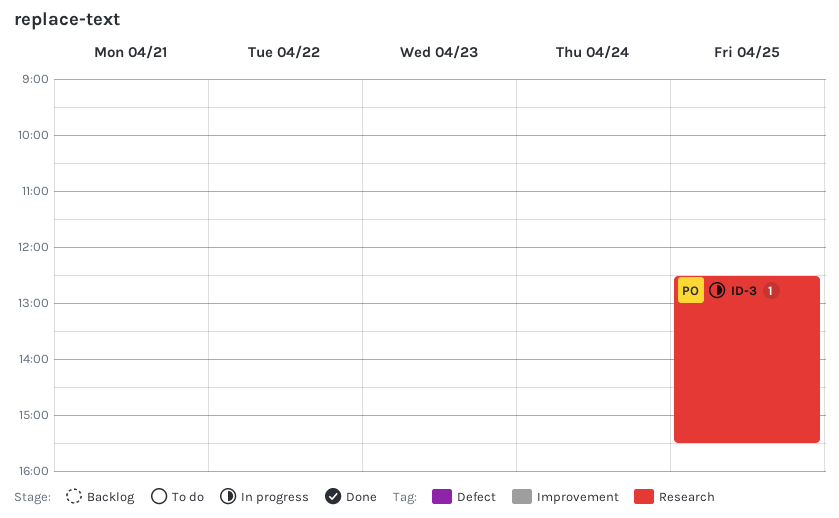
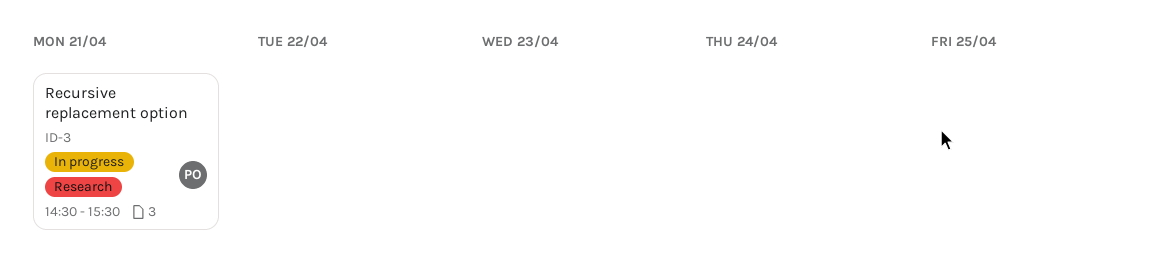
ID-3, day: Apr 25 -> Apr 21
ID-3, begins: 12:30 -> 14:30

